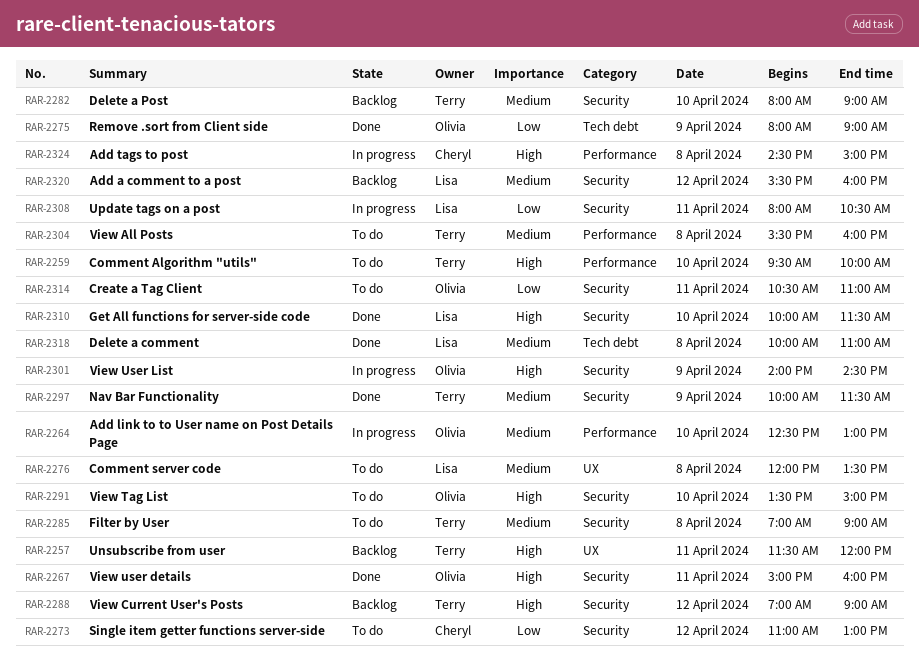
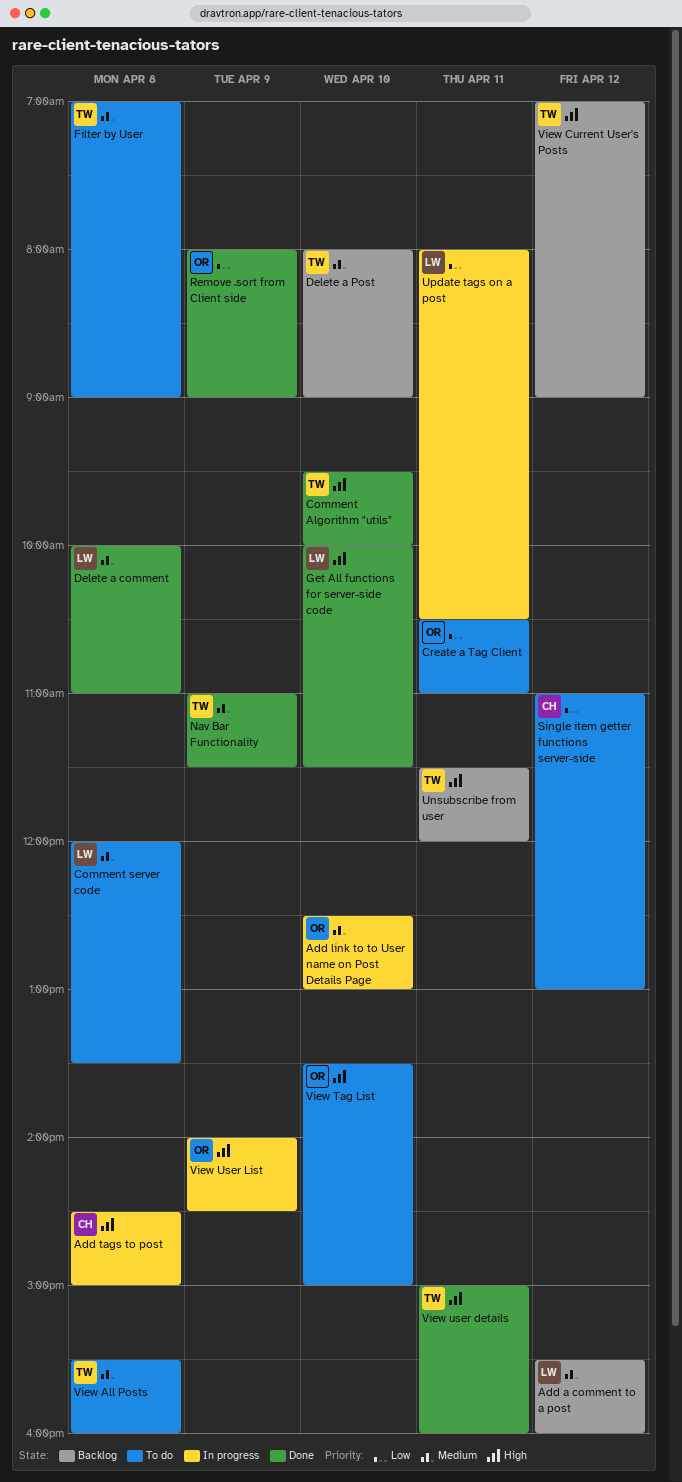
Comment Algorithm "utils", status: To do -> Done
Nav Bar Functionality, begins: 10:00 -> 11:00
View user details, owner: Olivia -> Terry

